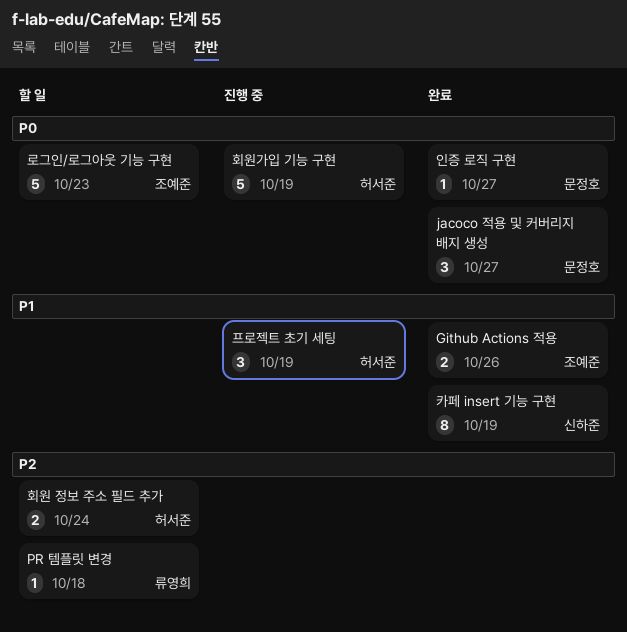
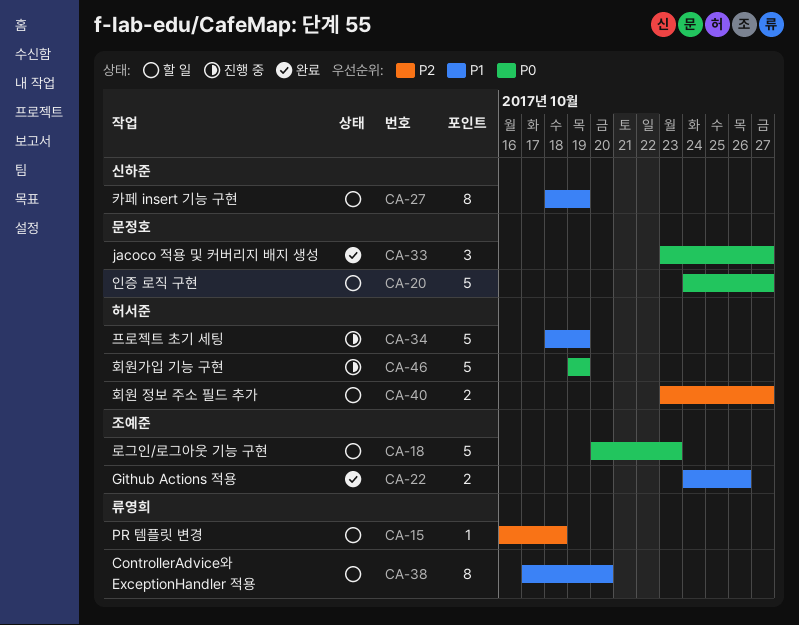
ControllerAdvice와 ExceptionHandler 적용: none -> present
인증 로직 구현, status: 완료 -> 할 일
인증 로직 구현, estimate: 1 -> 5
카페 insert 기능 구현, status: 완료 -> 할 일
프로젝트 초기 세팅, estimate: 3 -> 5
회원 정보 주소 필드 추가, due: Oct 24 -> Oct 27

